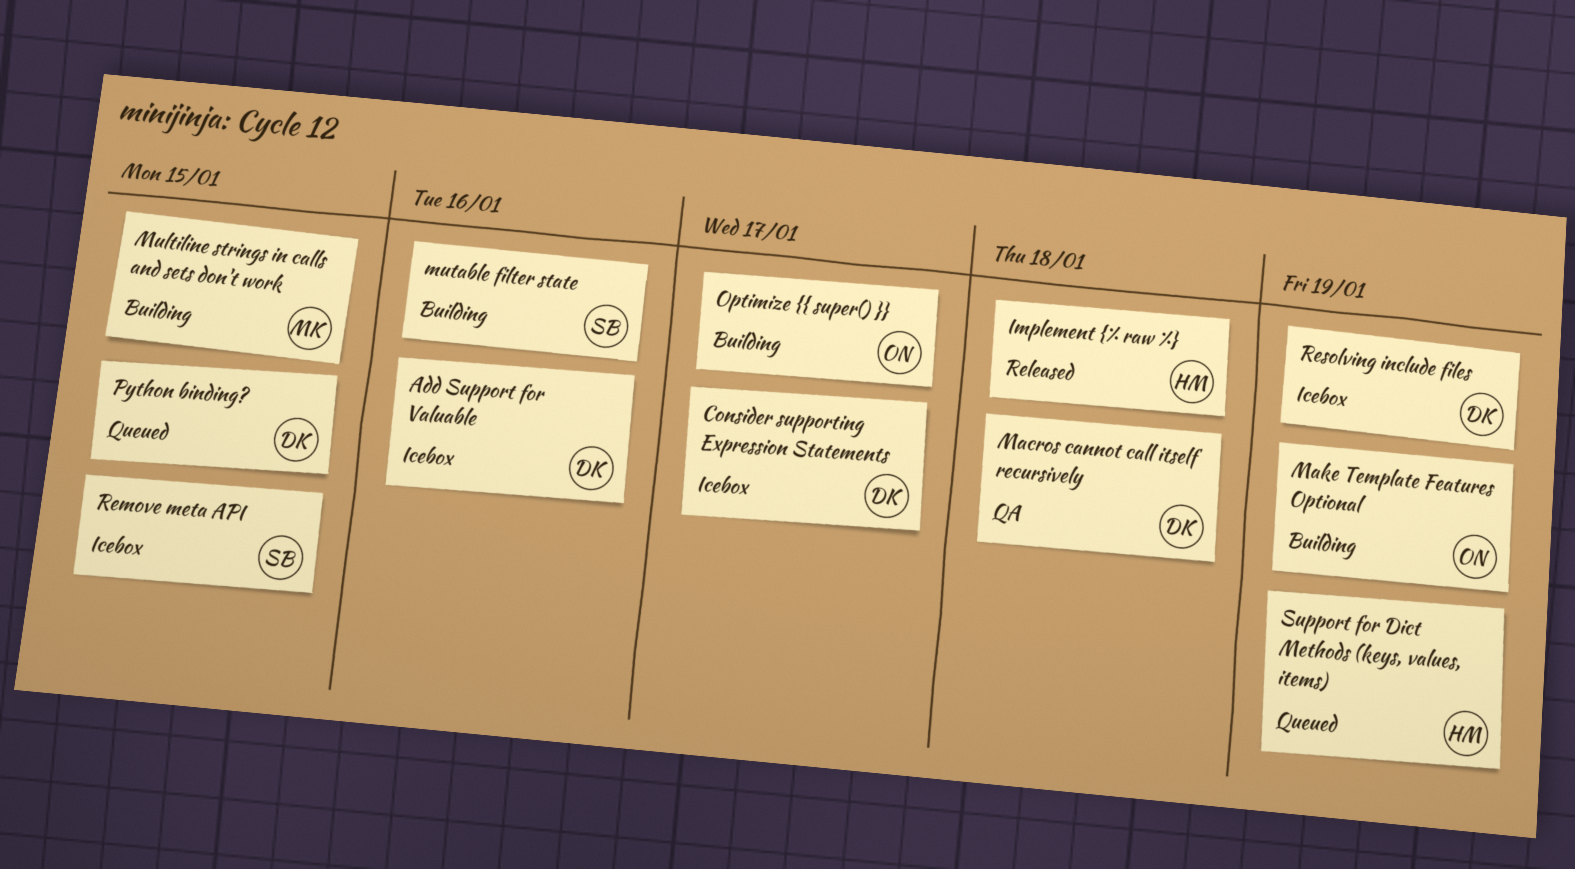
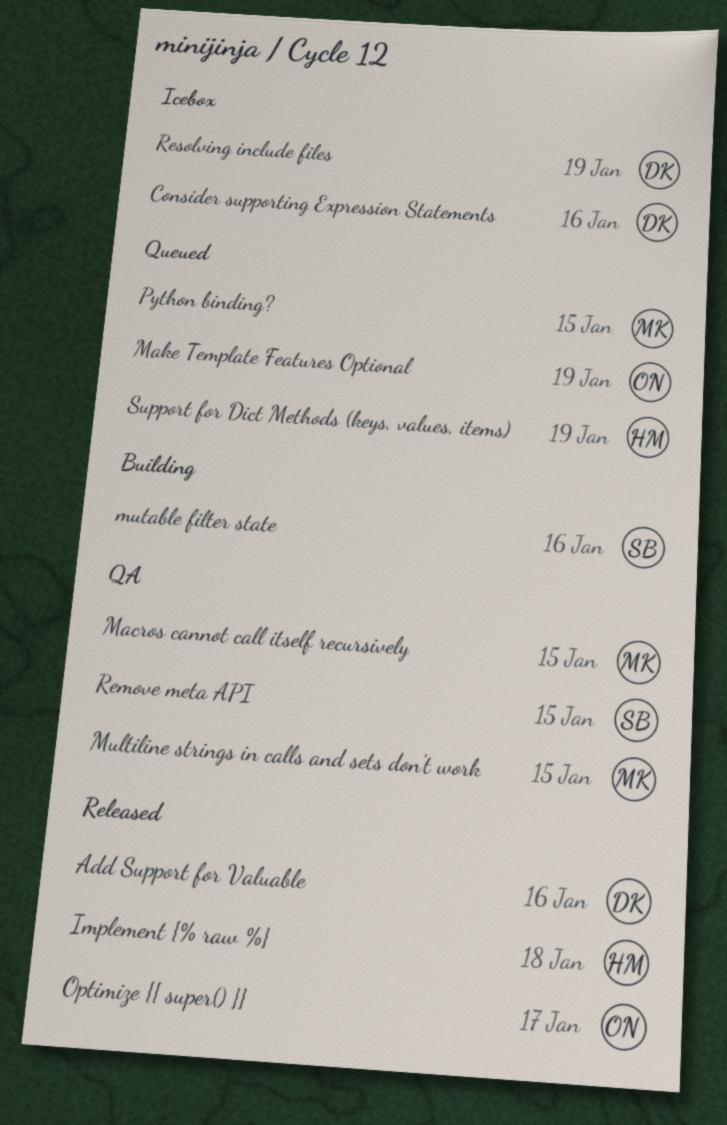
Add Support for Valuable, status: Icebox -> Released
Consider supporting Expression Statements, due: Jan 17 -> Jan 16
Macros cannot call itself recursively, owner: DK -> MK
Macros cannot call itself recursively, due: Jan 18 -> Jan 15
Make Template Features Optional, status: Building -> Queued
Multiline strings in calls and sets don't work, status: Building -> QA
Optimize {{ super() }}, status: Building -> Released
Python binding?, owner: DK -> MK
Remove meta API, status: Icebox -> QA

